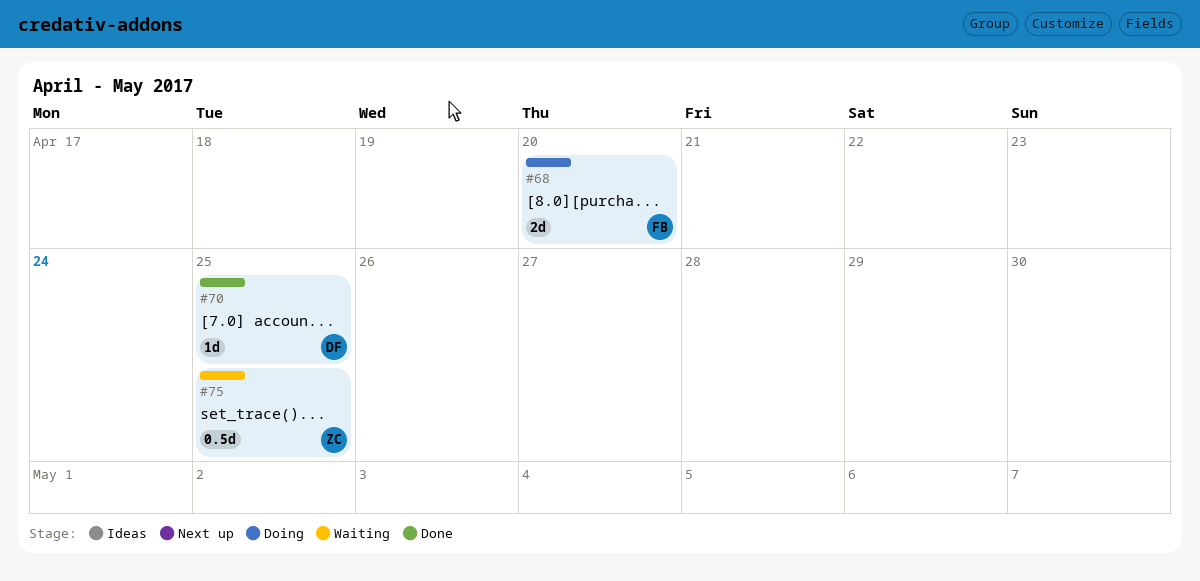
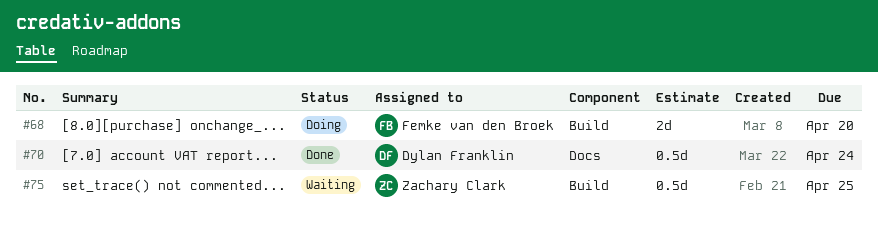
#70, estimate: 1d -> 0.5d
#70, due: Apr 25 -> Apr 24

